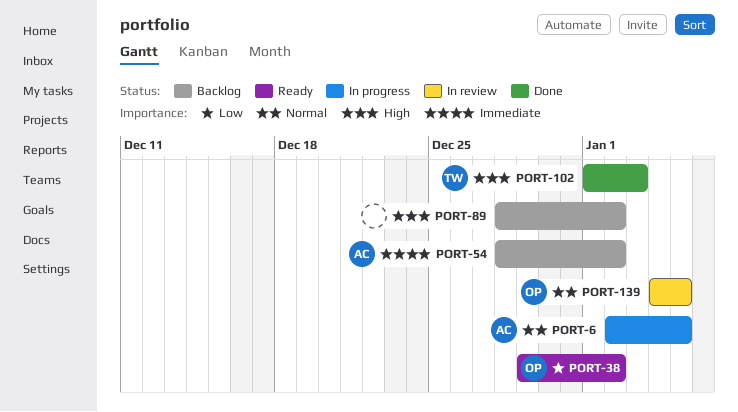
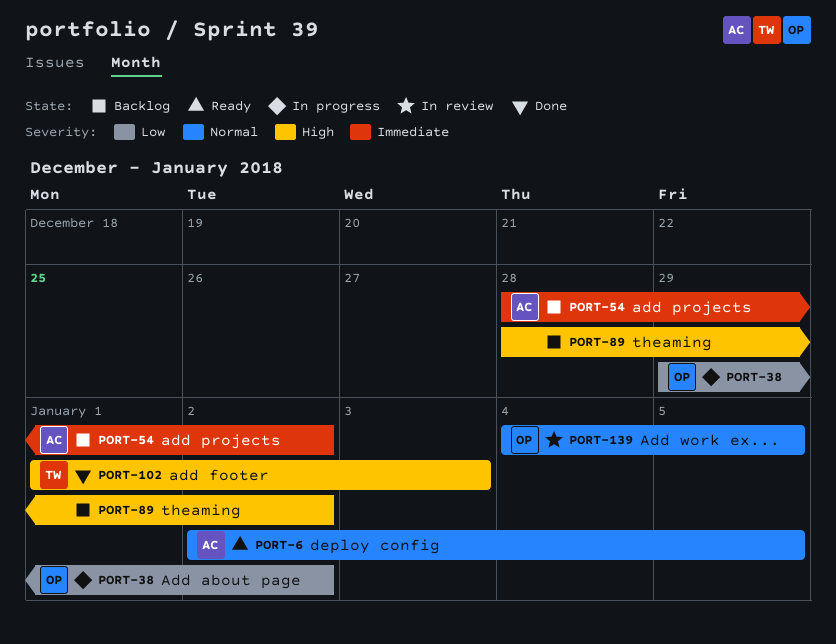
PORT-6, status: In progress -> Ready
PORT-38, status: Ready -> In progress

